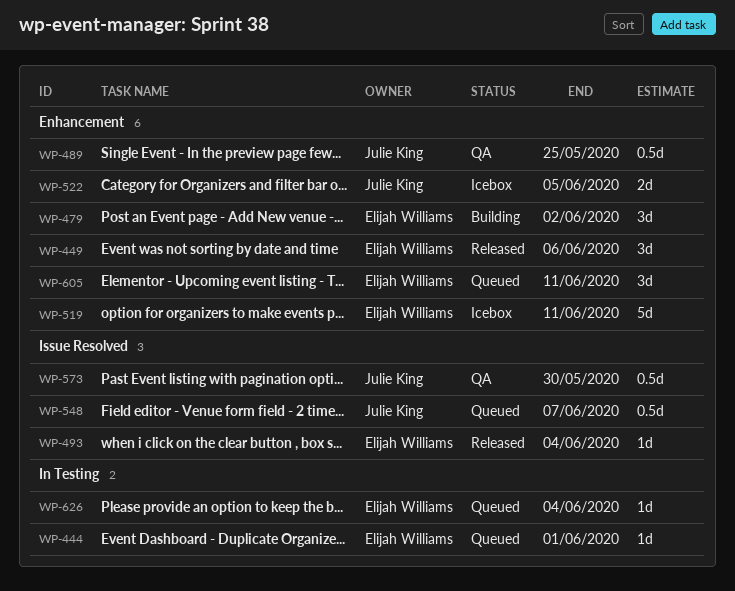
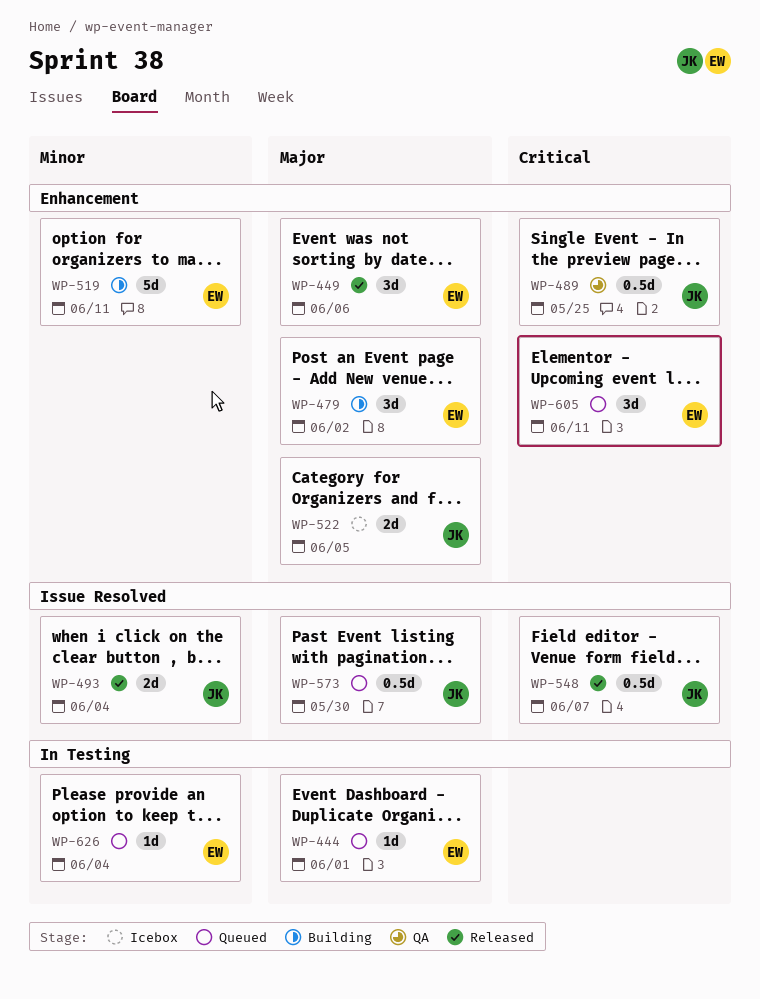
WP-493, owner: Elijah Williams -> Julie King
WP-493, estimate: 1d -> 2d
WP-519, status: Icebox -> Building
WP-548, status: Queued -> Released
WP-573, status: QA -> Queued

